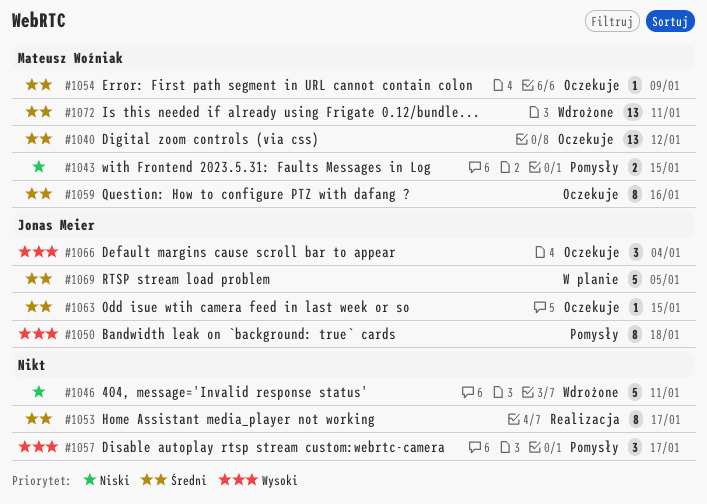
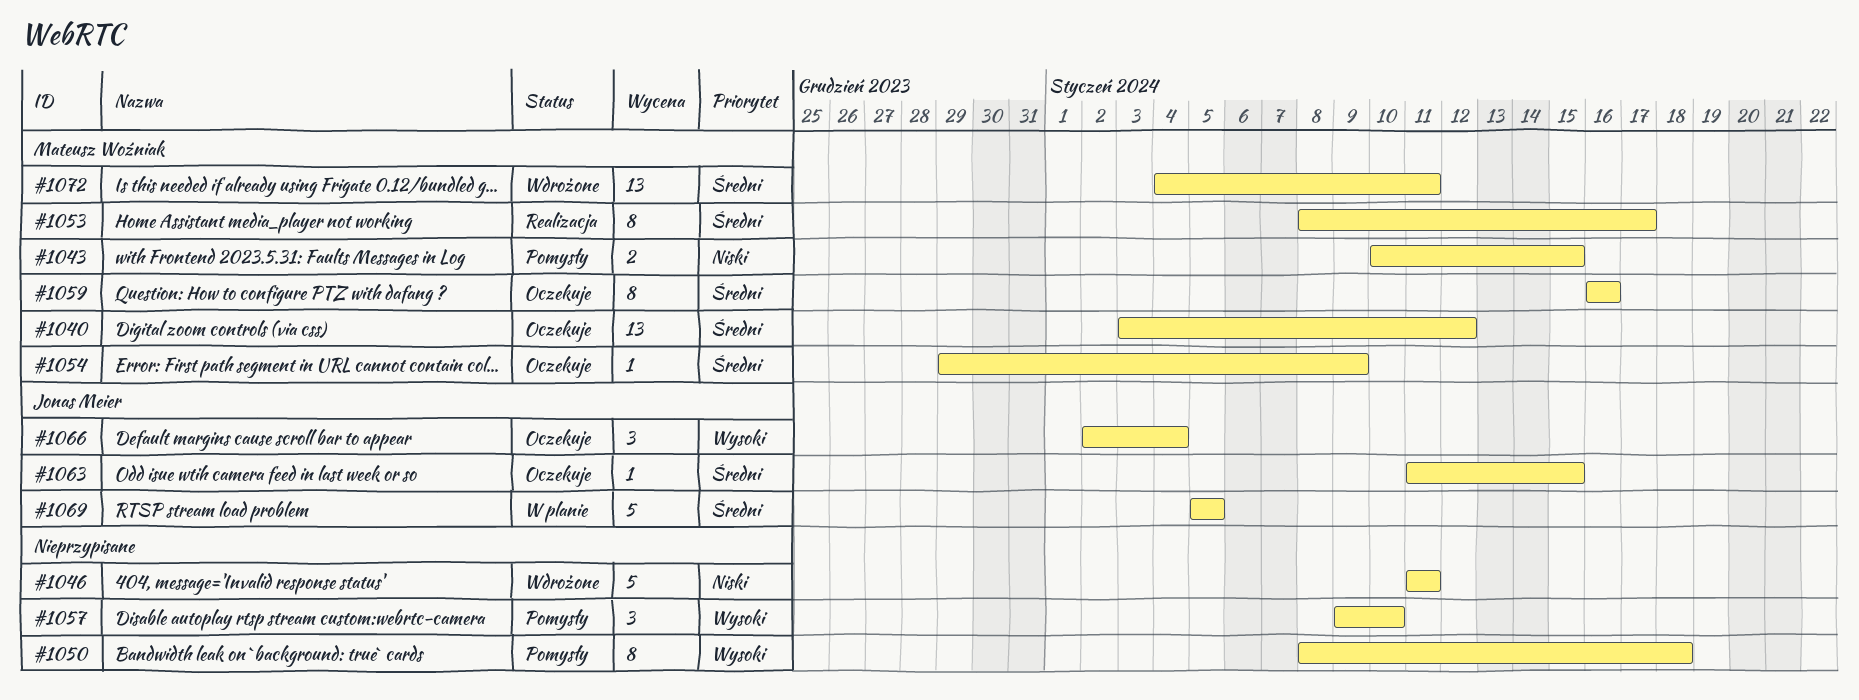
#1050, owner: Jonas Meier -> none
#1053, owner: none -> Mateusz Woźniak
#1057, due: Jan 17 -> Jan 10

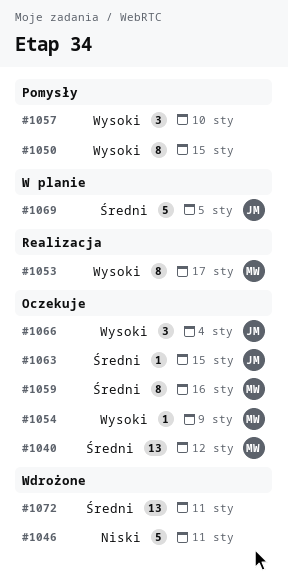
#1043: present -> none
#1050, due: Jan 18 -> Jan 15
#1053, priority: Średni -> Wysoki
#1054, priority: Średni -> Wysoki
#1072, owner: Mateusz Woźniak -> none

